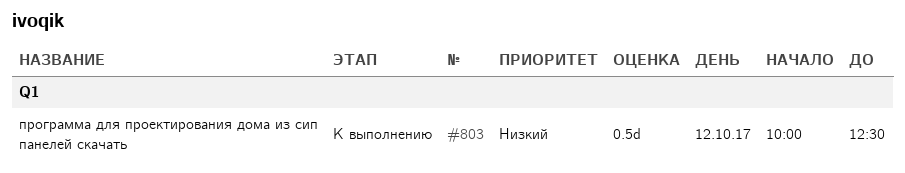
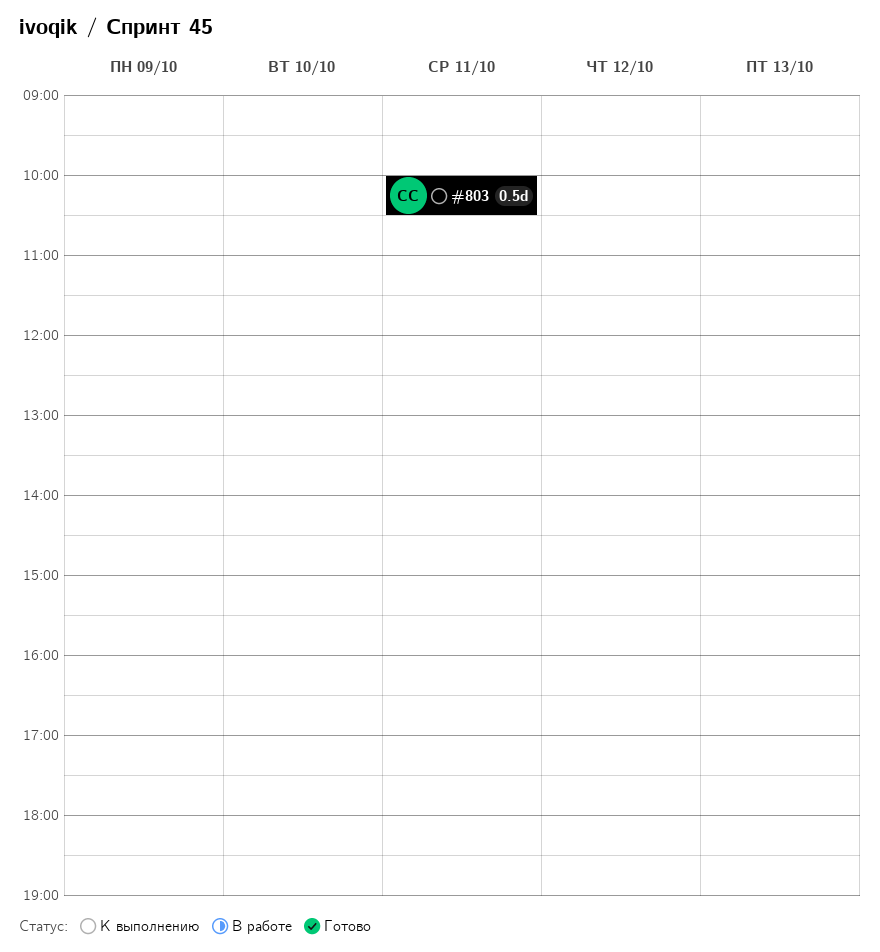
#803, day: Oct 12 -> Oct 11
#803, ends: 12:30 -> 10:30

